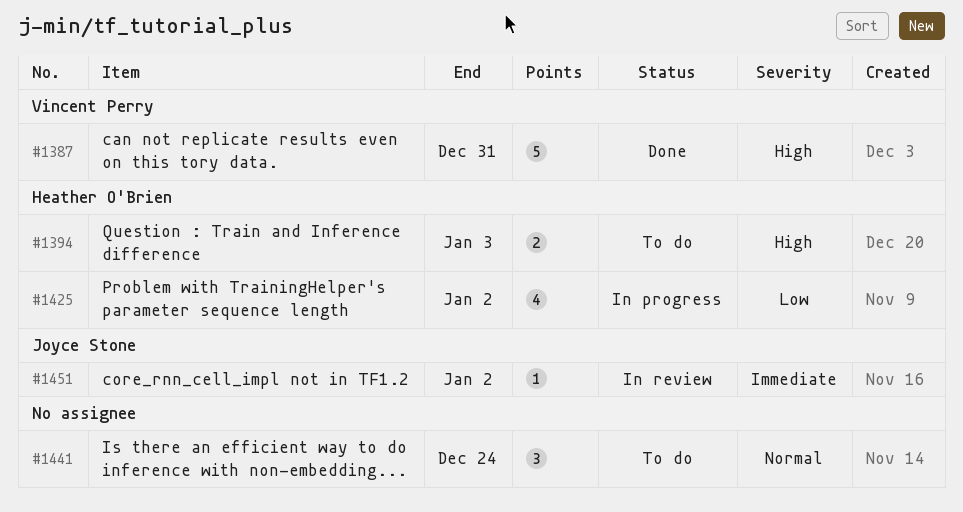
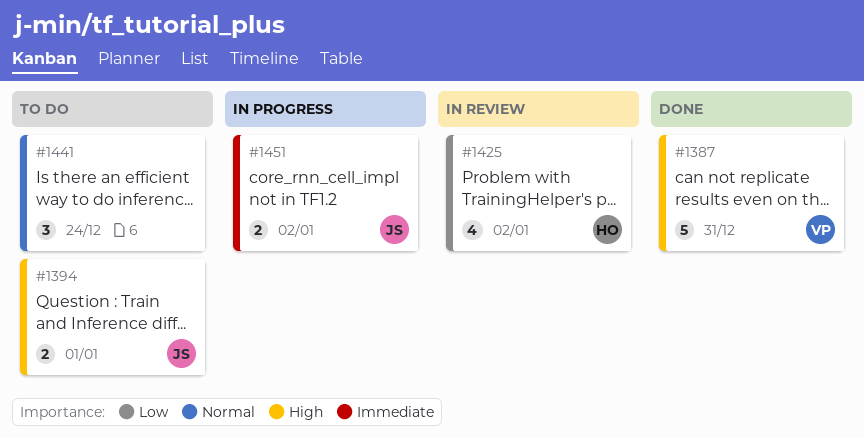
#1394, owner: Heather O'Brien -> Joyce Stone
#1394, due: Jan 3 -> Jan 1
#1425, status: In progress -> In review
#1451, status: In review -> In progress
#1451, estimate: 1 -> 2

